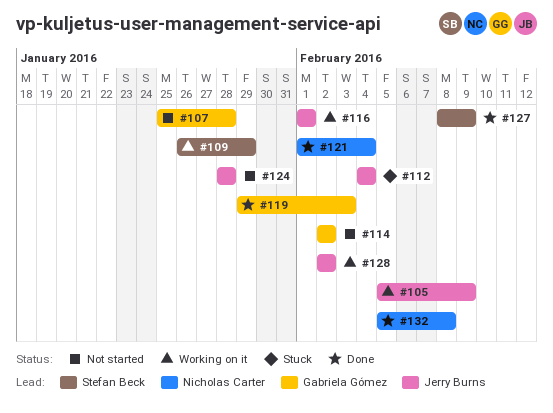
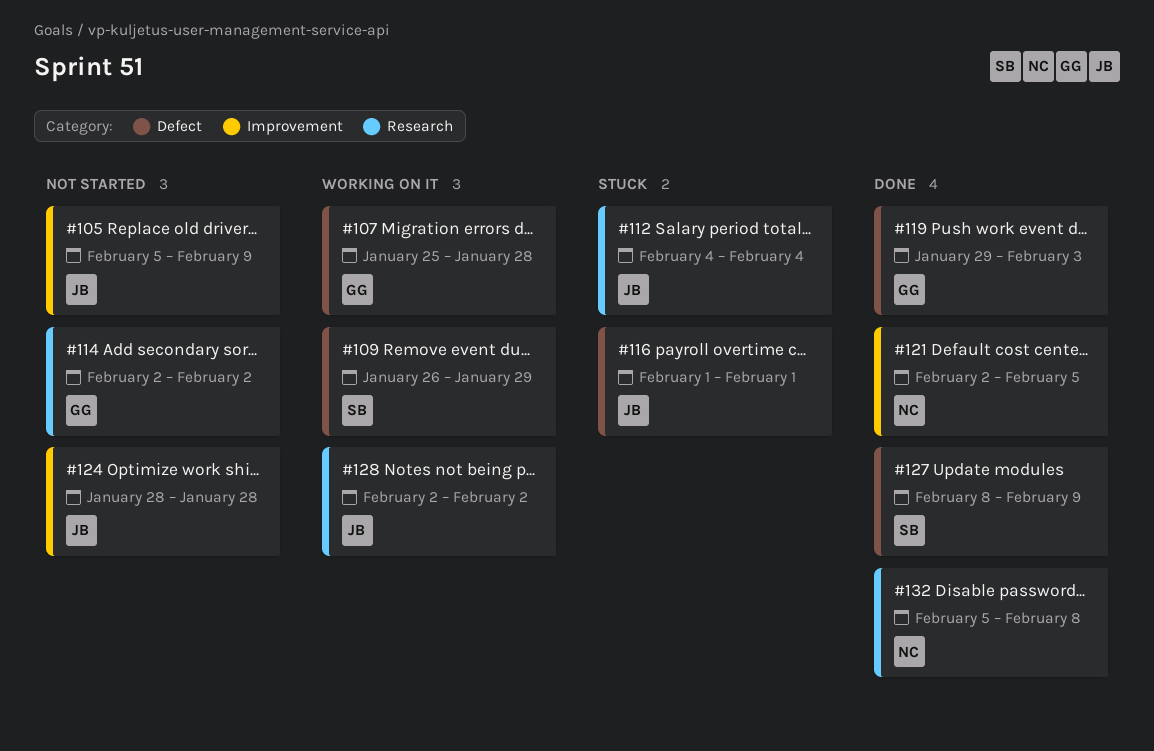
#105, status: Working on it -> Not started
#107, status: Not started -> Working on it
#116, status: Working on it -> Stuck
#121, start: Feb 1 -> Feb 2
#121, due: Feb 4 -> Feb 5

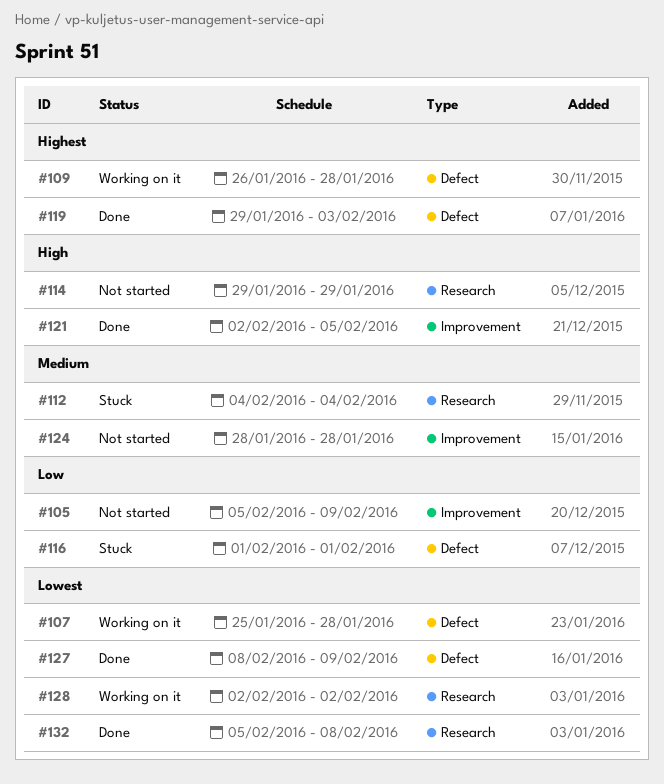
#109, due: Jan 29 -> Jan 28
#114, start: Feb 2 -> Jan 29
#114, due: Feb 2 -> Jan 29

